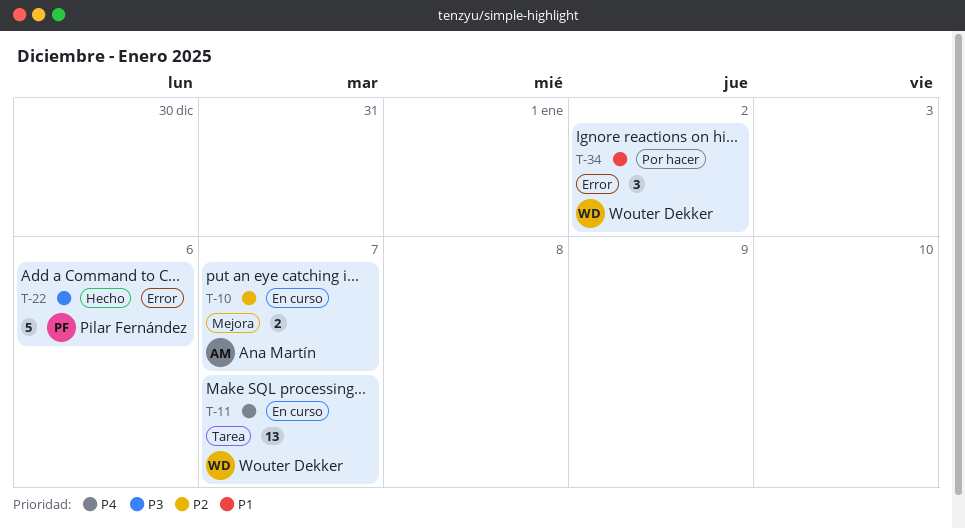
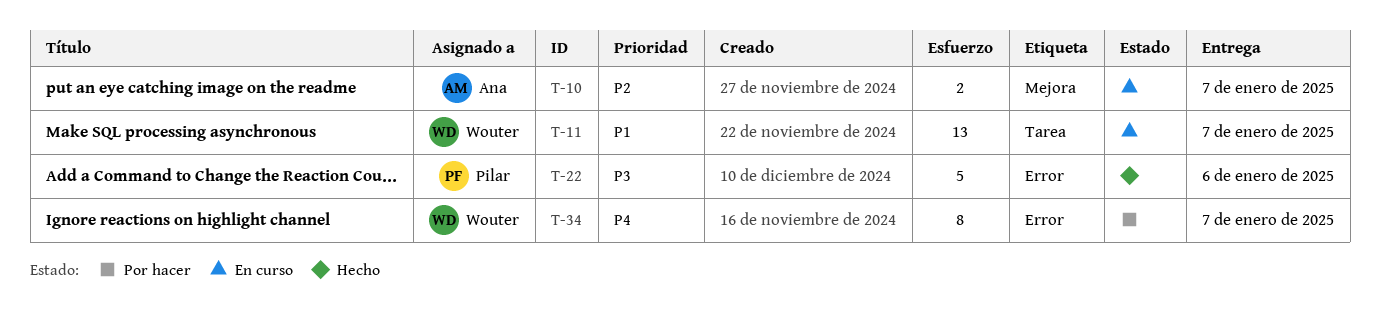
T-11, priority: P4 -> P1
T-34, priority: P1 -> P4
T-34, estimate: 3 -> 8
T-34, due: Jan 2 -> Jan 7

